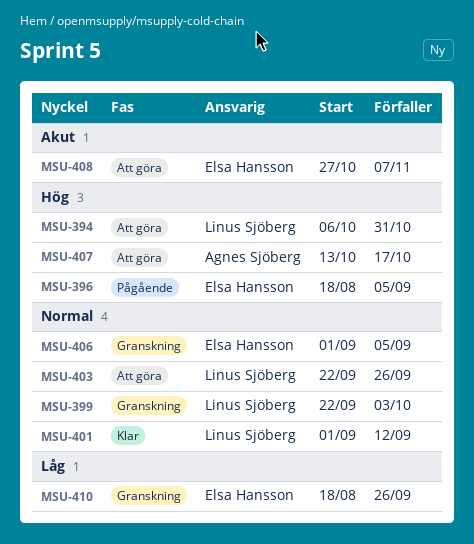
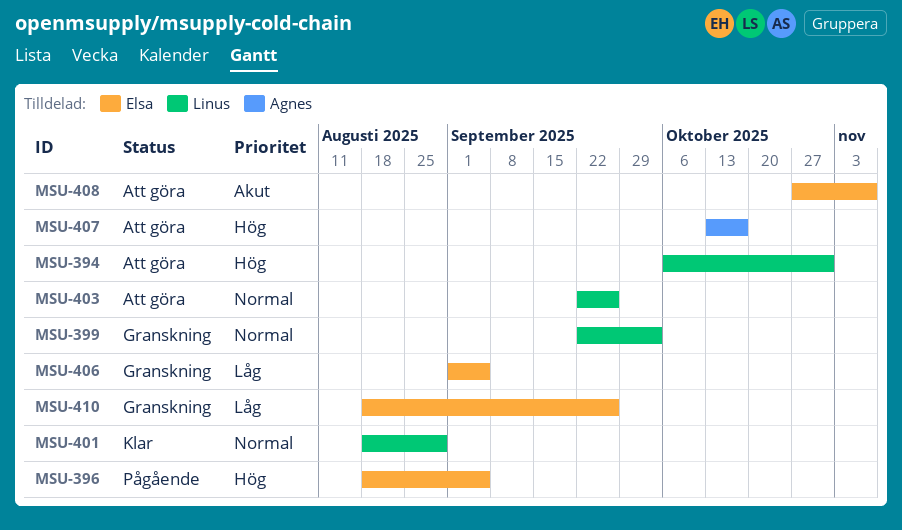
MSU-401, start: Sep 1 -> Aug 18
MSU-401, due: Sep 12 -> Aug 29
MSU-406, priority: Normal -> Låg

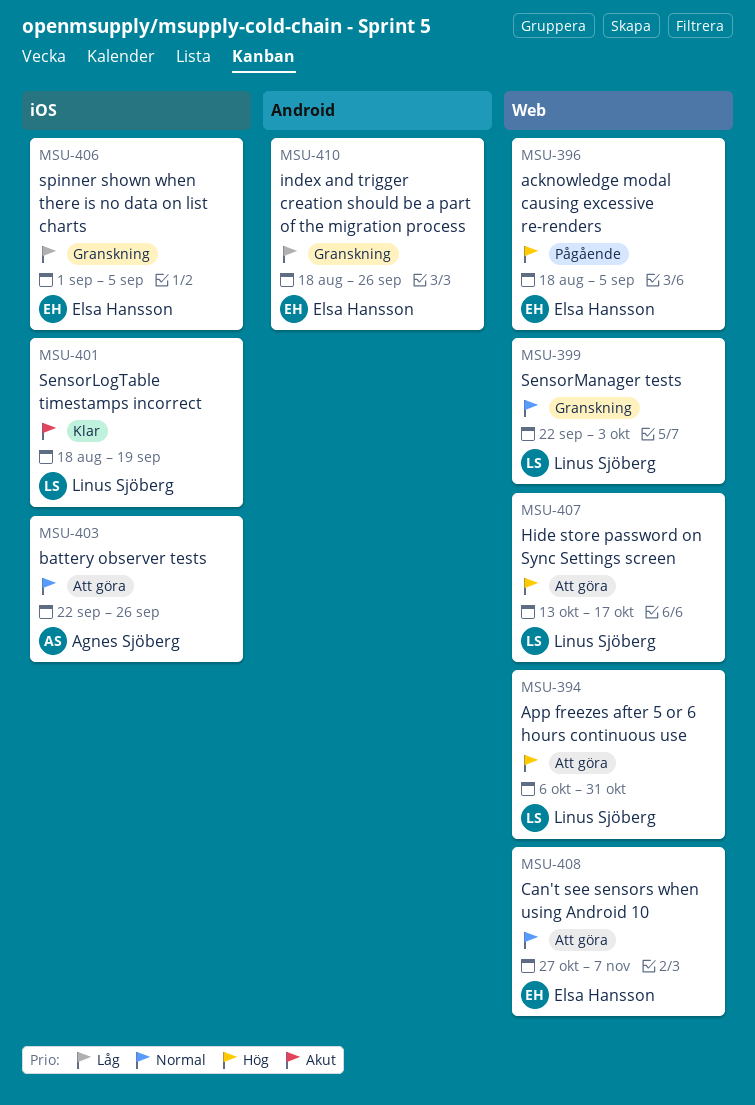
MSU-401, priority: Normal -> Akut
MSU-401, due: Aug 29 -> Sep 19
MSU-403, owner: Linus Sjöberg -> Agnes Sjöberg
MSU-407, owner: Agnes Sjöberg -> Linus Sjöberg
MSU-408, priority: Akut -> Normal

